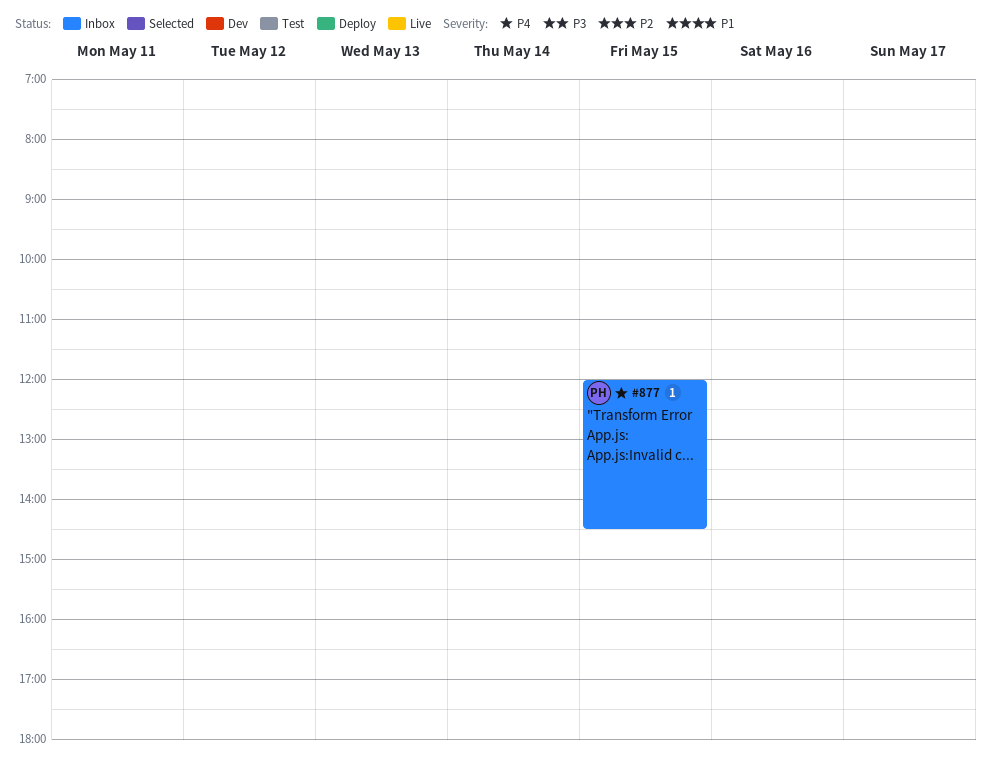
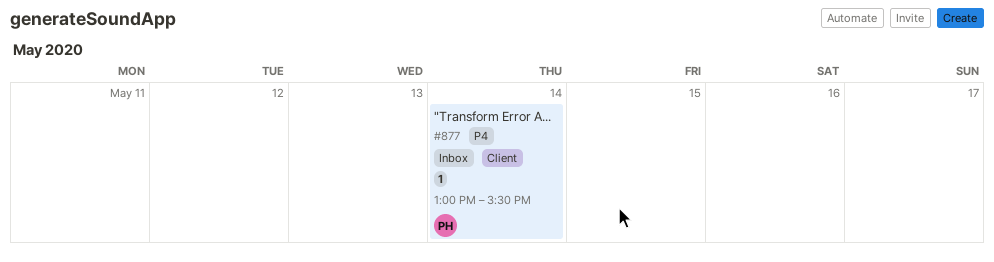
#877, day: May 15 -> May 14
#877, begins: 12:00 -> 13:00
#877, ends: 14:30 -> 15:30

